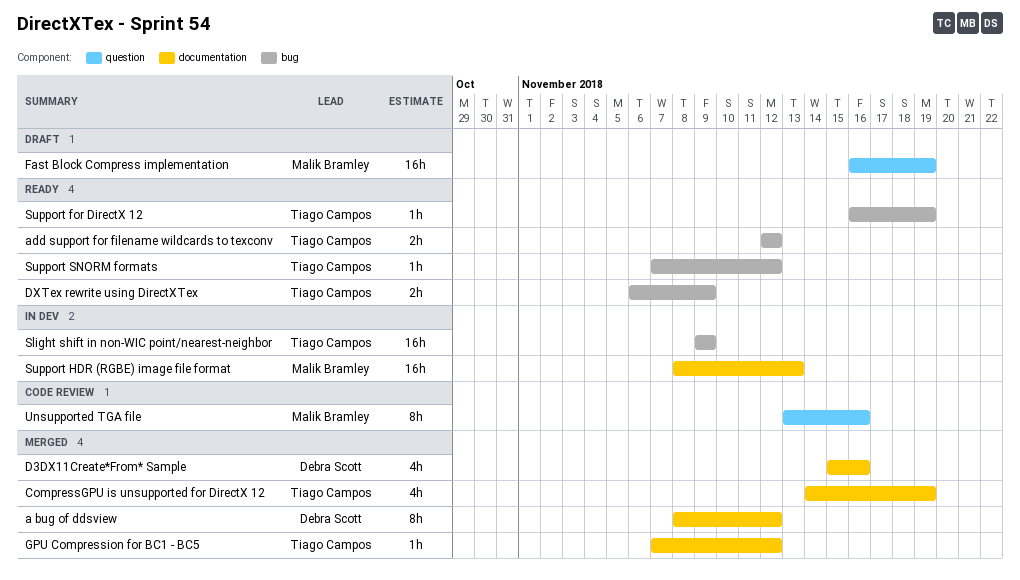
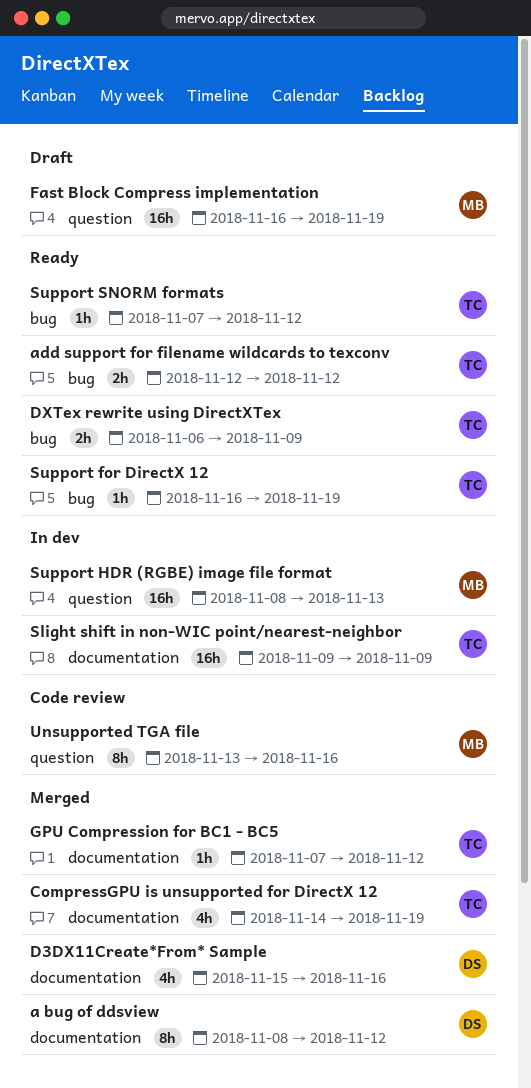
Slight shift in non-WIC point/nearest-neighbor, label: bug -> documentation
Support HDR (RGBE) image file format, label: documentation -> question

